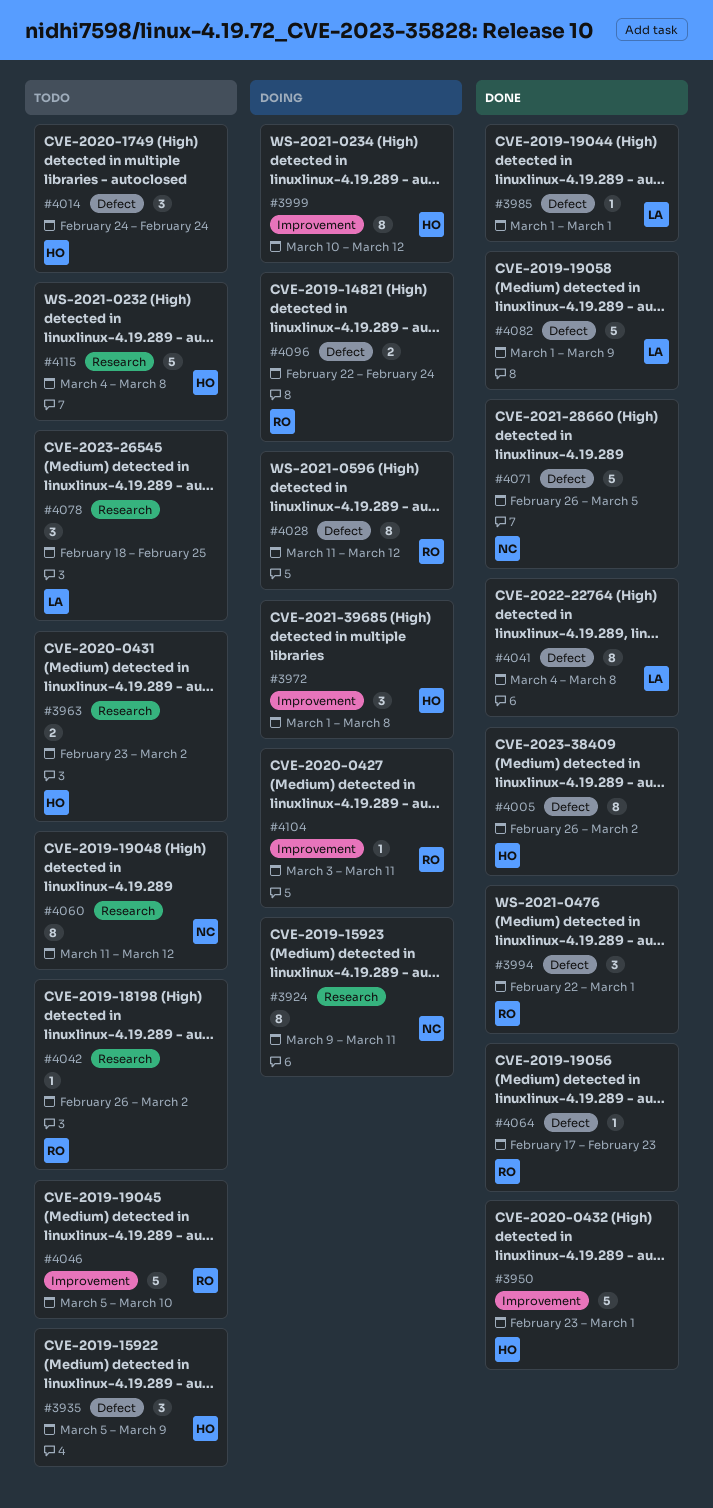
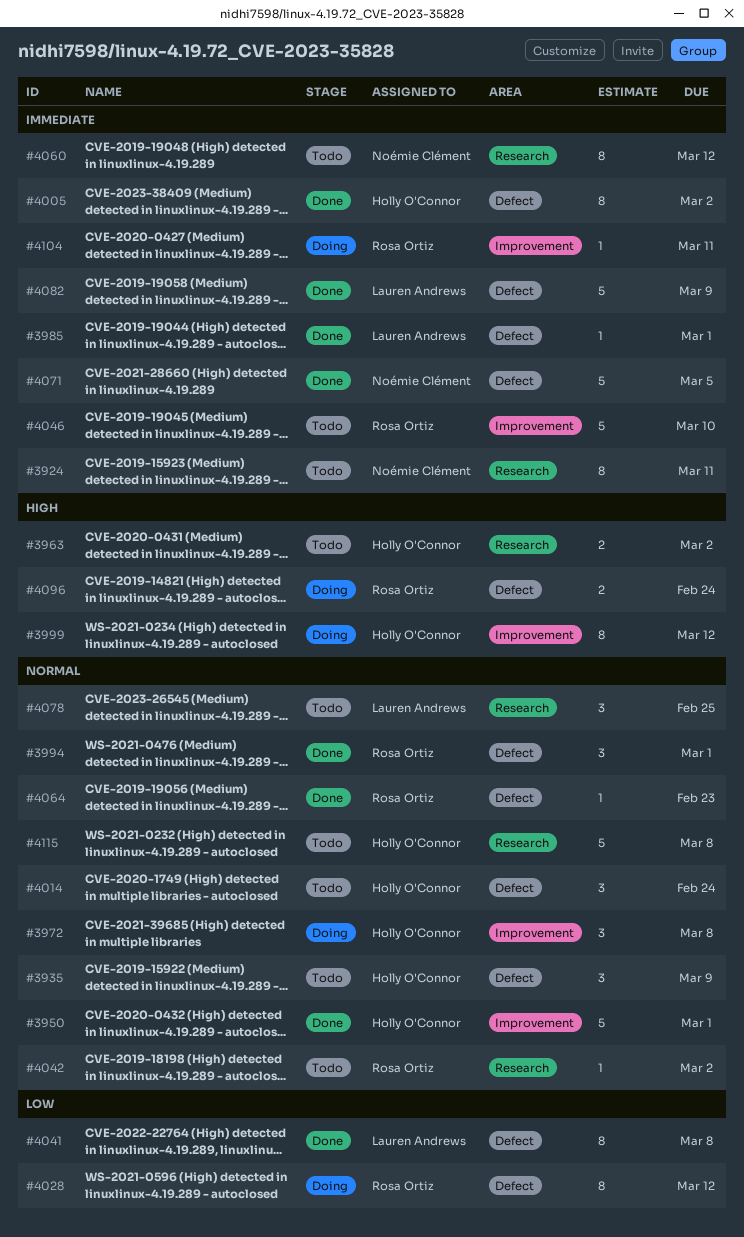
#3924, status: Doing -> Todo

